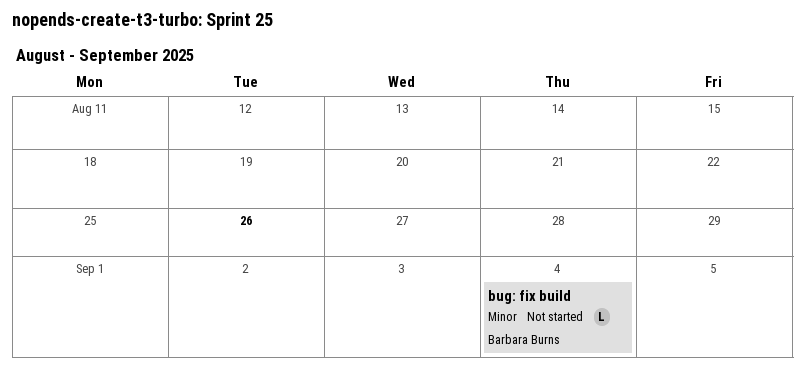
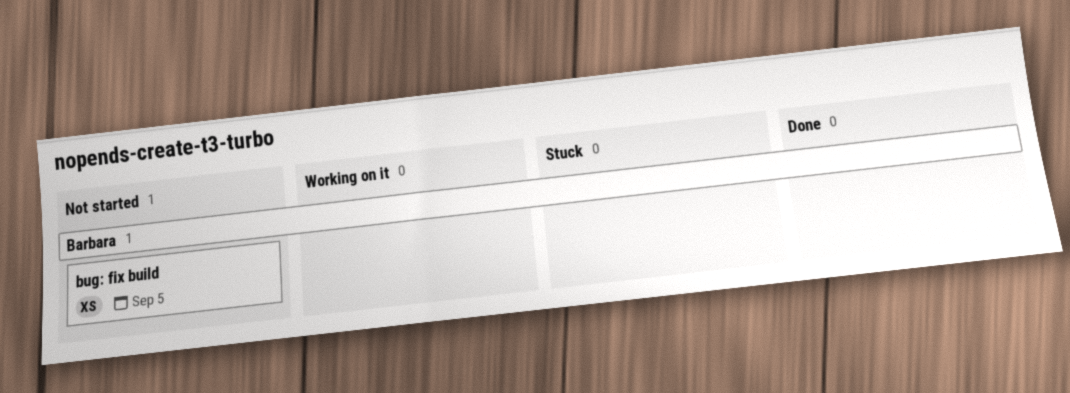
bug: fix build, estimate: L -> XS
bug: fix build, due: Sep 4 -> Sep 5

